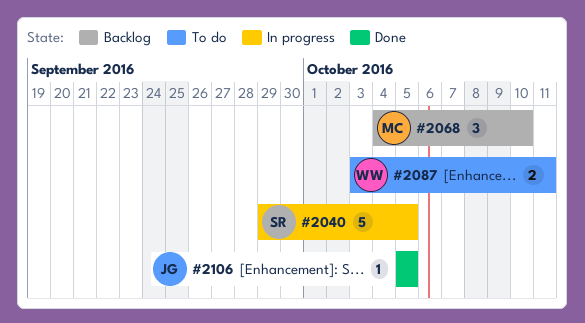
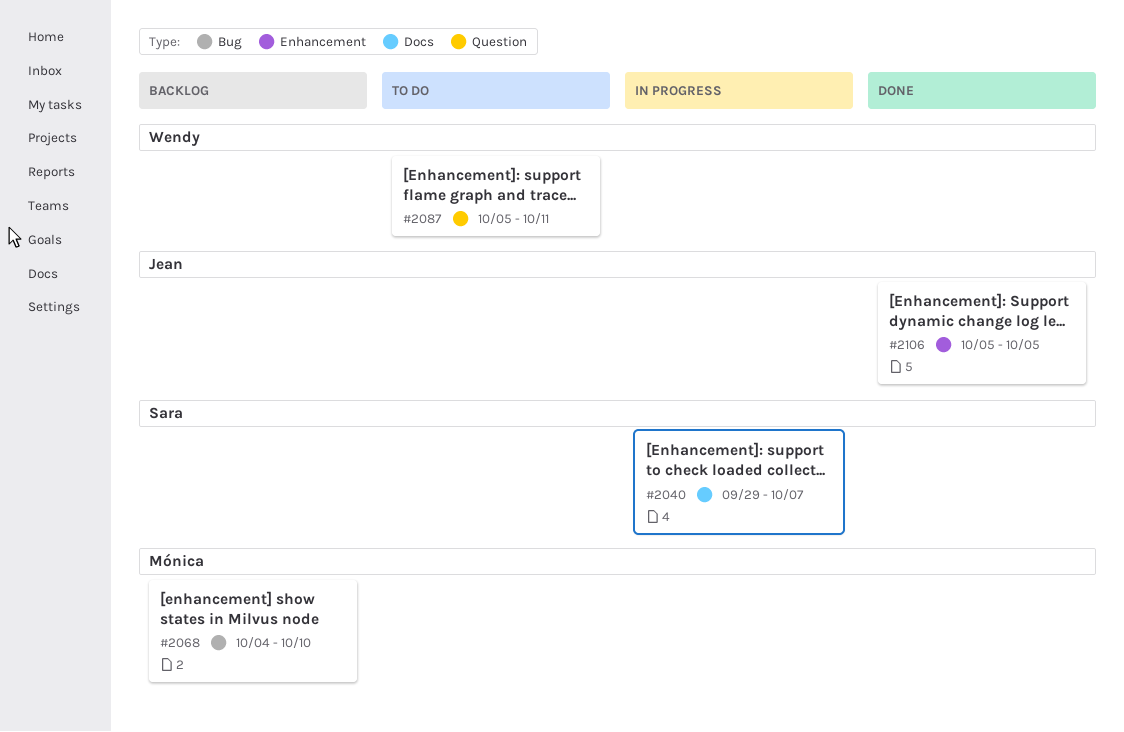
#2040, due: Oct 5 -> Oct 7
#2087, start: Oct 3 -> Oct 5

